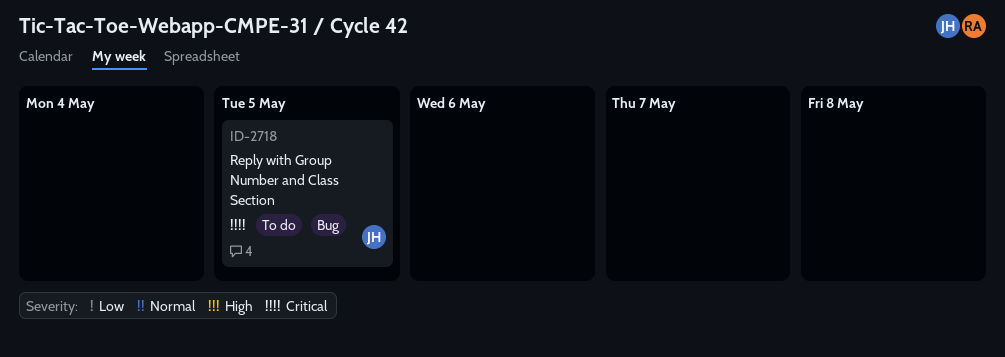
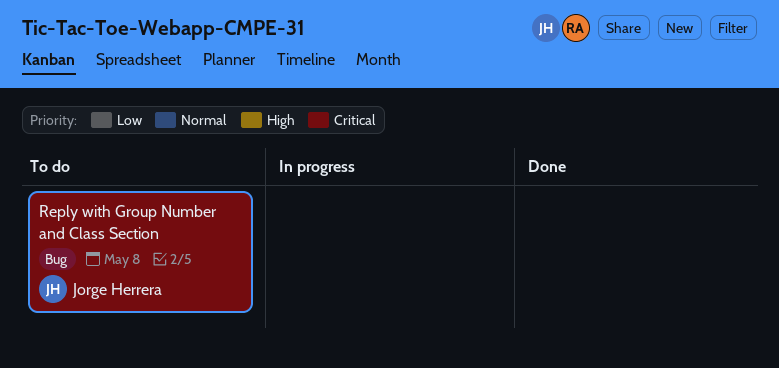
Reply with Group Number and Class Section, due: May 5 -> May 8

